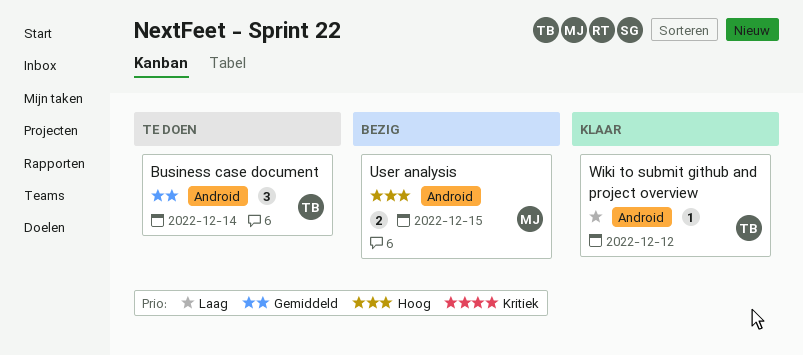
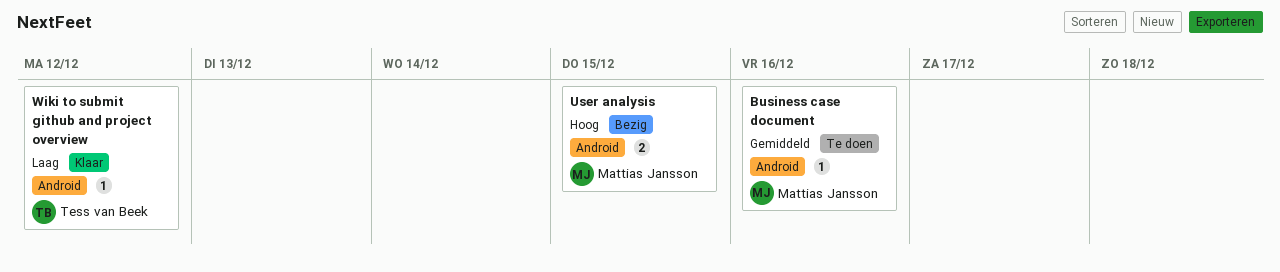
Business case document, owner: Tess van Beek -> Mattias Jansson
Business case document, estimate: 3 -> 1
Business case document, due: Dec 14 -> Dec 16

